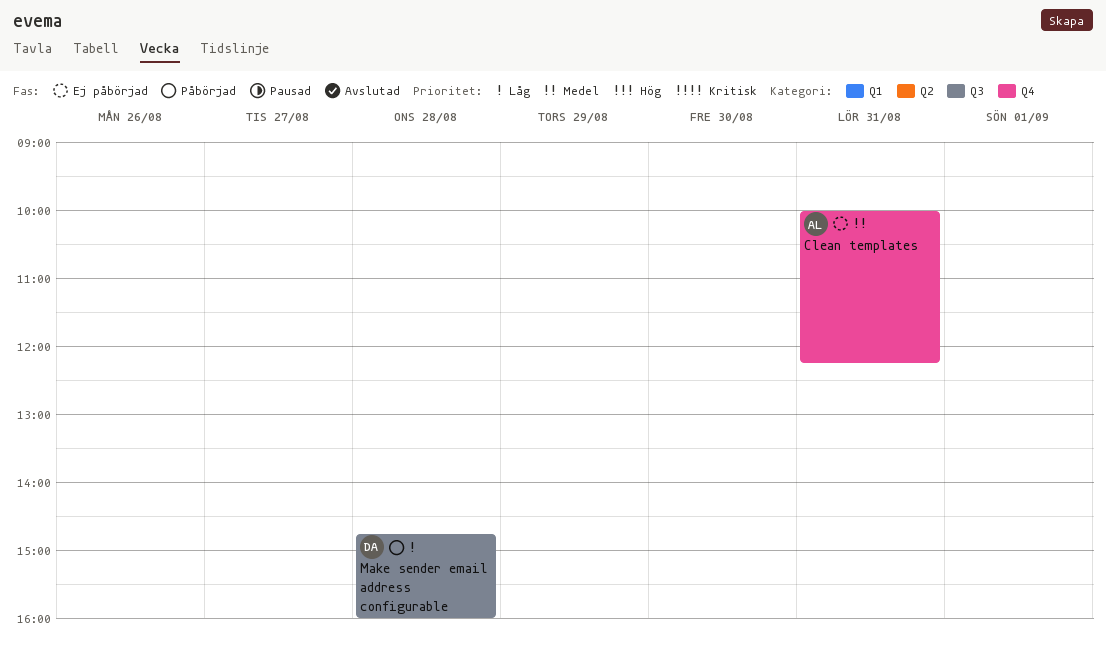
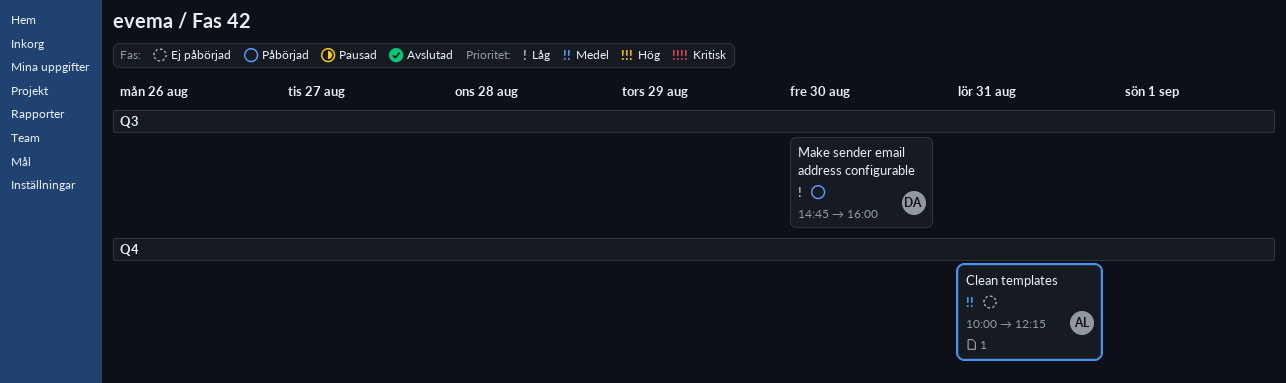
Make sender email address configurable, day: Aug 28 -> Aug 30

